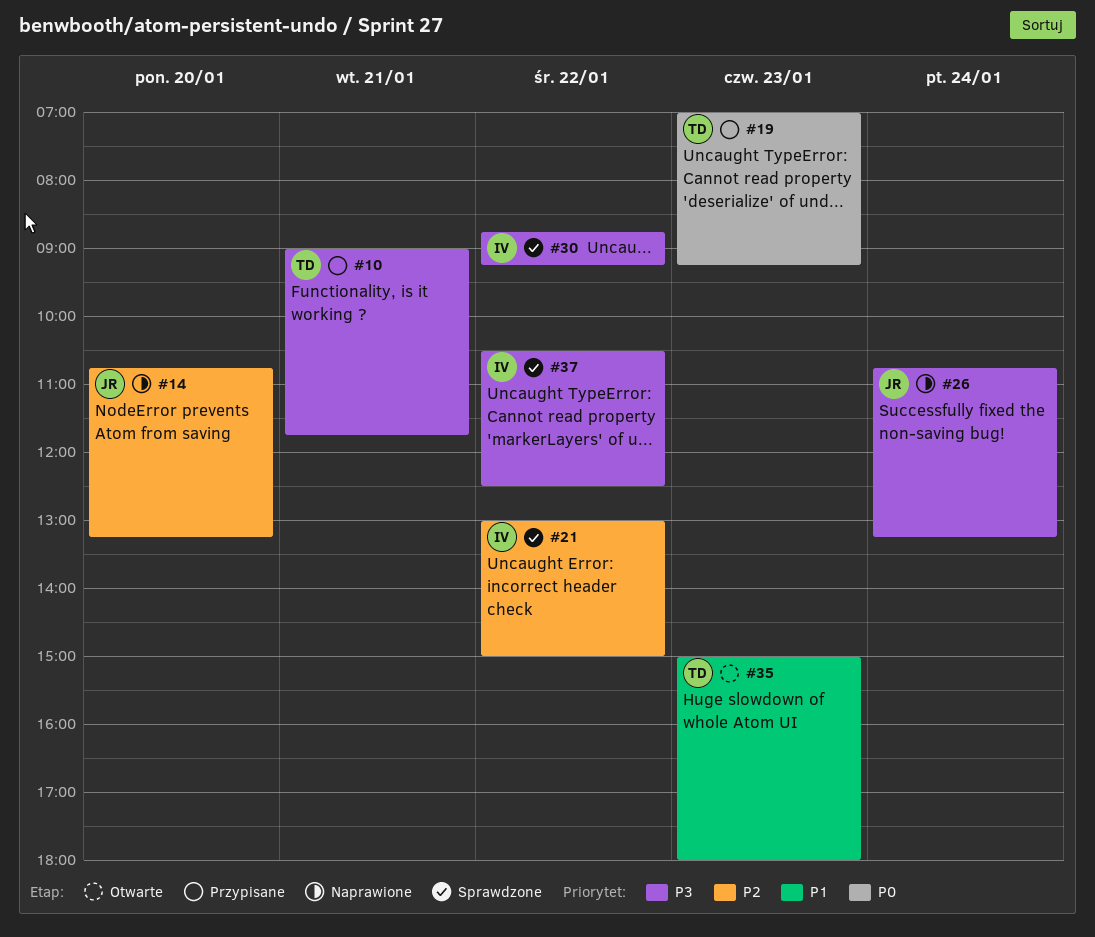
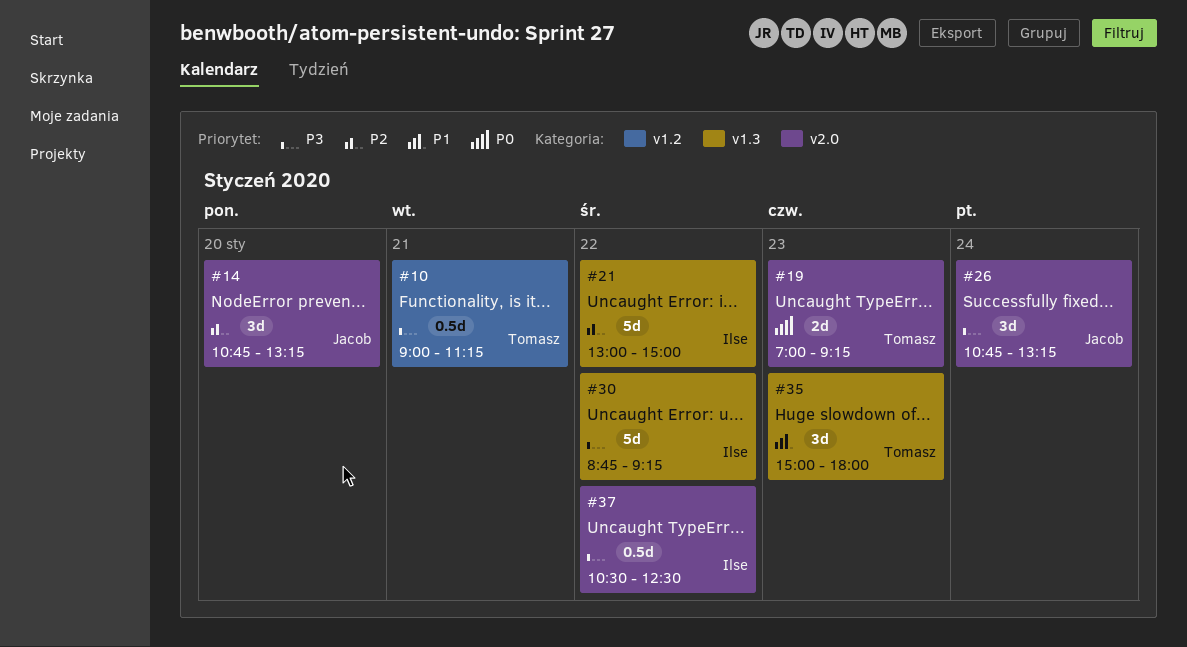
#10, ends: 11:45 -> 11:15

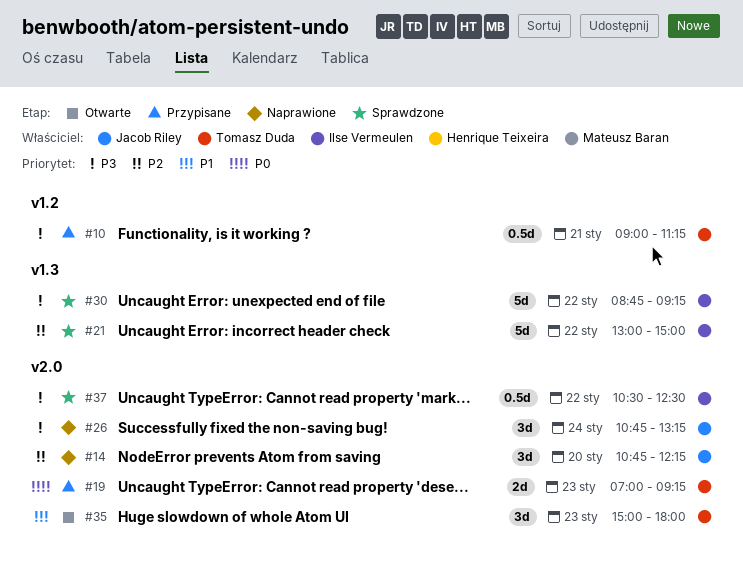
#14, ends: 13:15 -> 12:15
#35, label: v1.3 -> v2.0

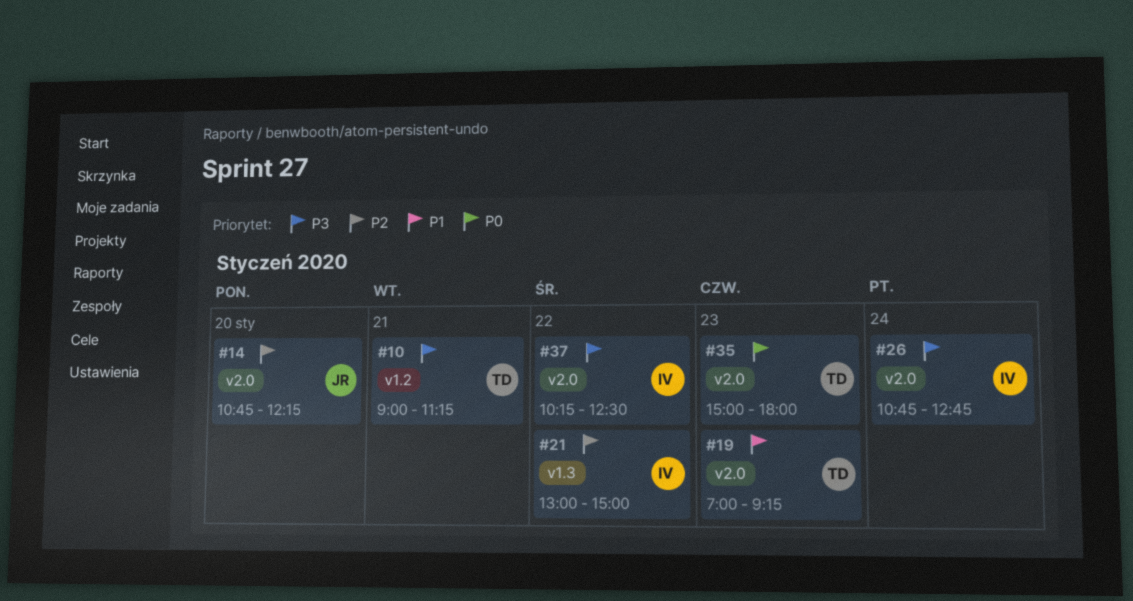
#19, priority: P0 -> P1
#26, owner: Jacob Riley -> Ilse Vermeulen
#26, ends: 13:15 -> 12:45
#30: present -> none
#35, priority: P1 -> P0
#37, begins: 10:30 -> 10:15

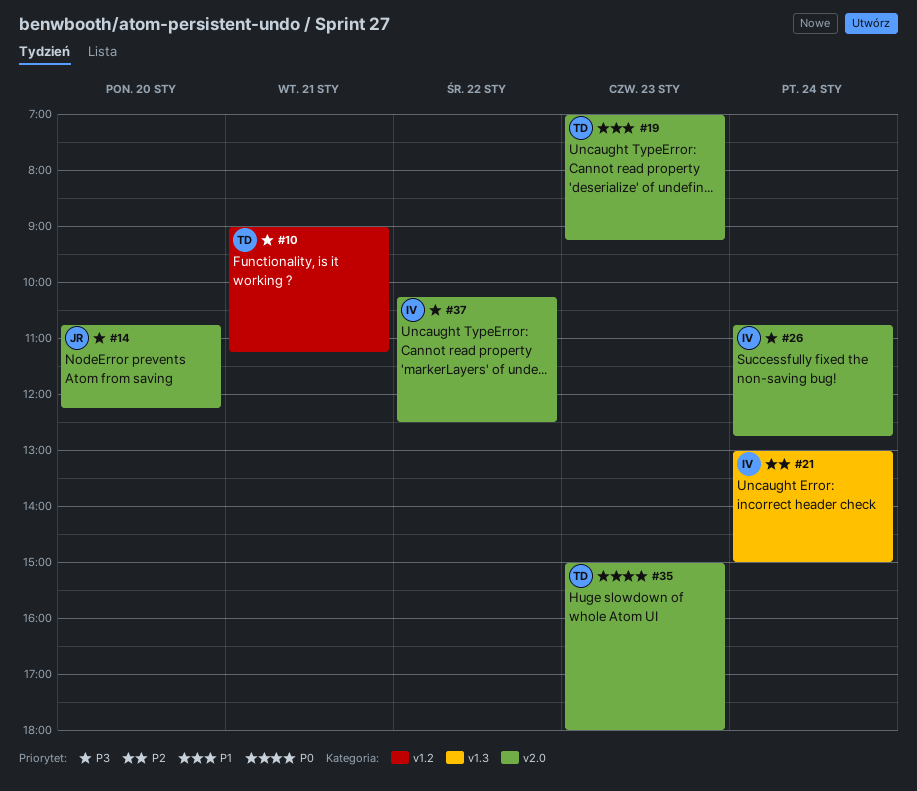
#14, priority: P2 -> P3
#21, day: Jan 22 -> Jan 24

